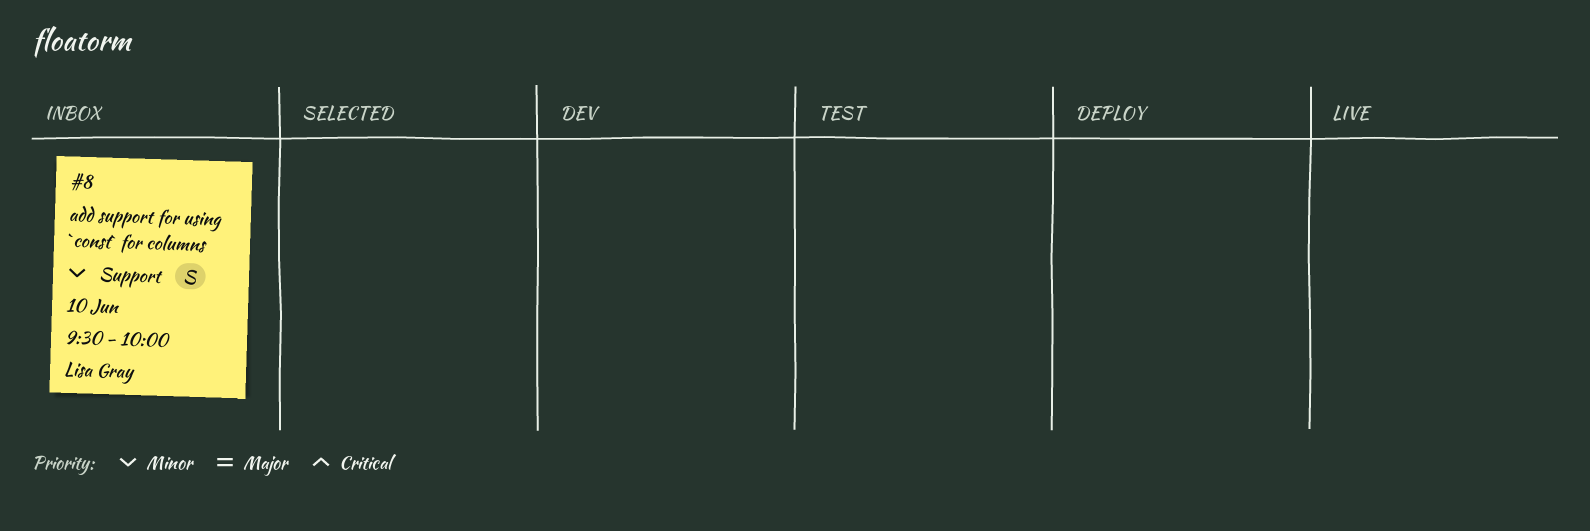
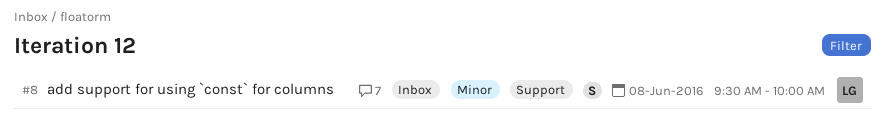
#8, day: Jun 10 -> Jun 8

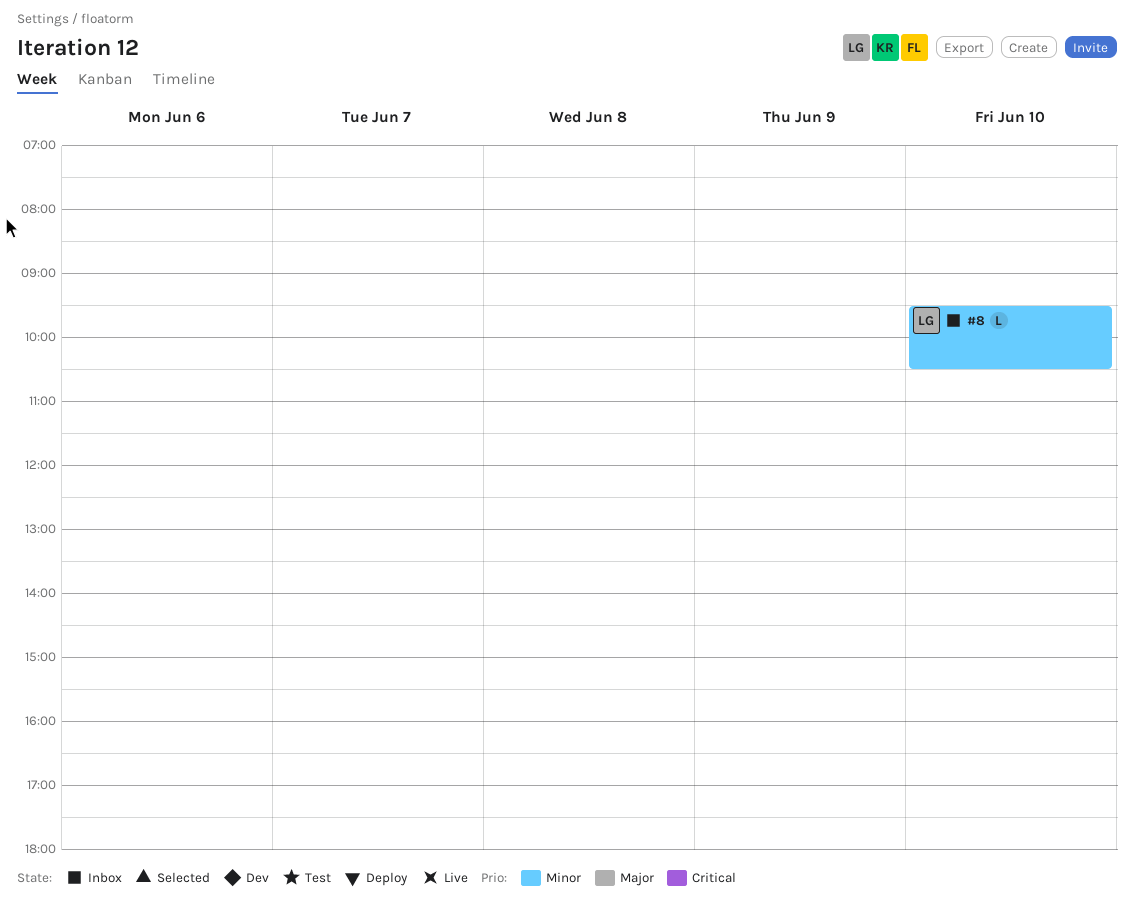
#8, estimate: S -> L
#8, day: Jun 8 -> Jun 10
#8, ends: 10:00 -> 10:30

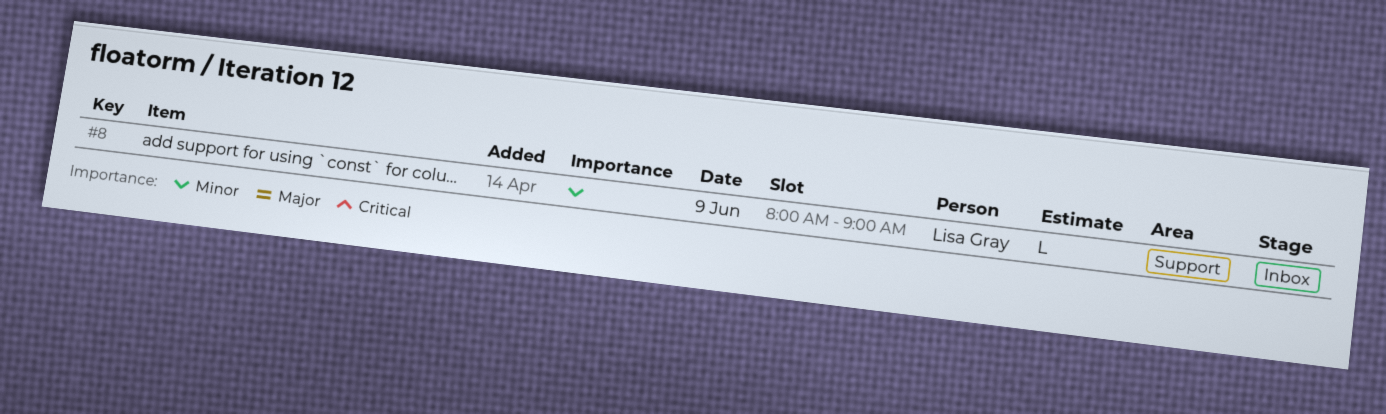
#8, day: Jun 10 -> Jun 9
#8, begins: 09:30 -> 08:00
#8, ends: 10:30 -> 09:00

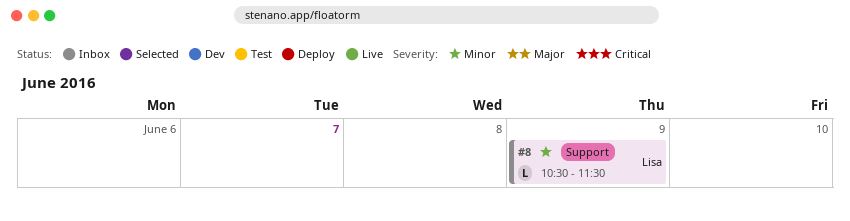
#8, begins: 08:00 -> 10:30
#8, ends: 09:00 -> 11:30

